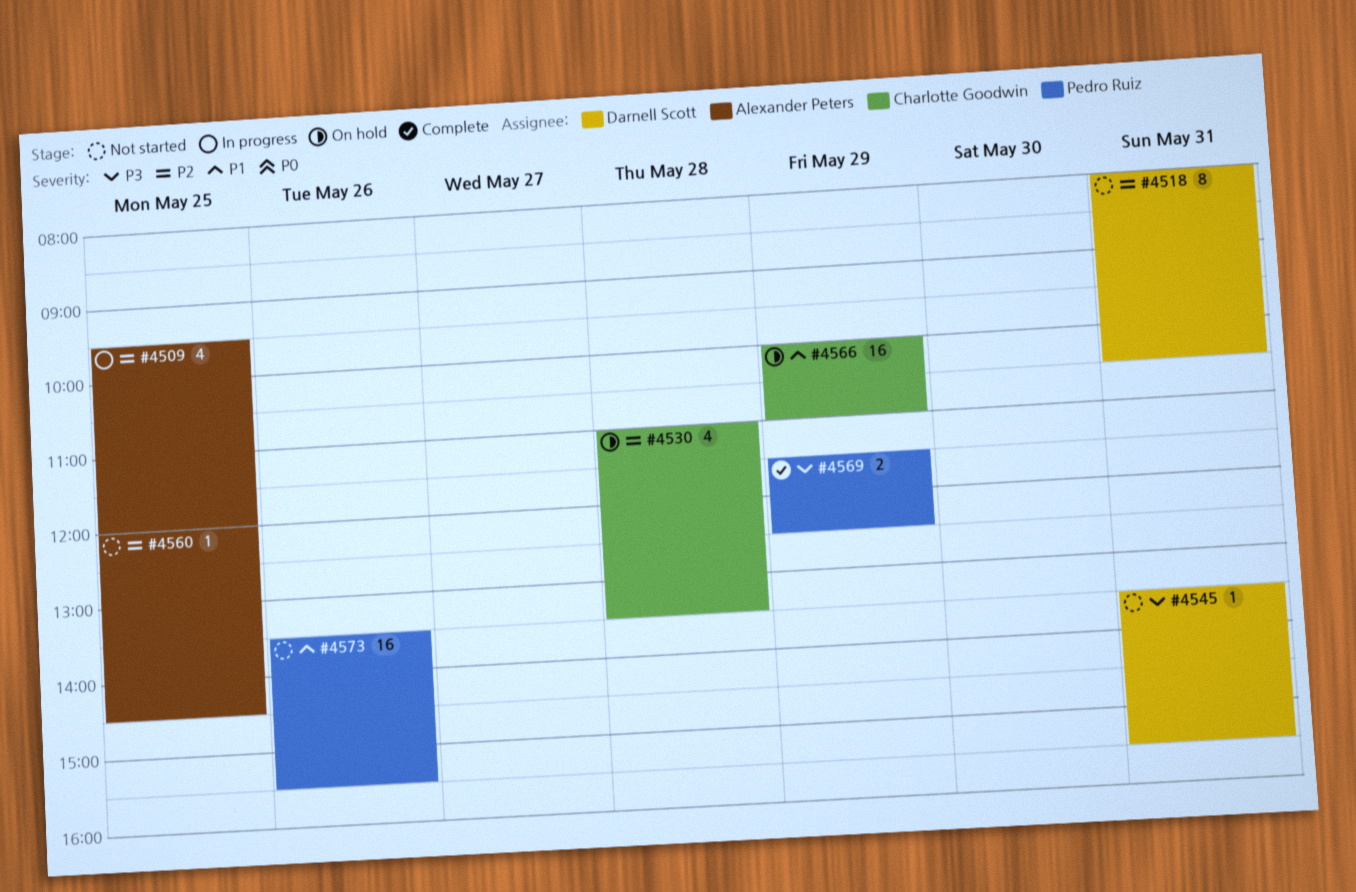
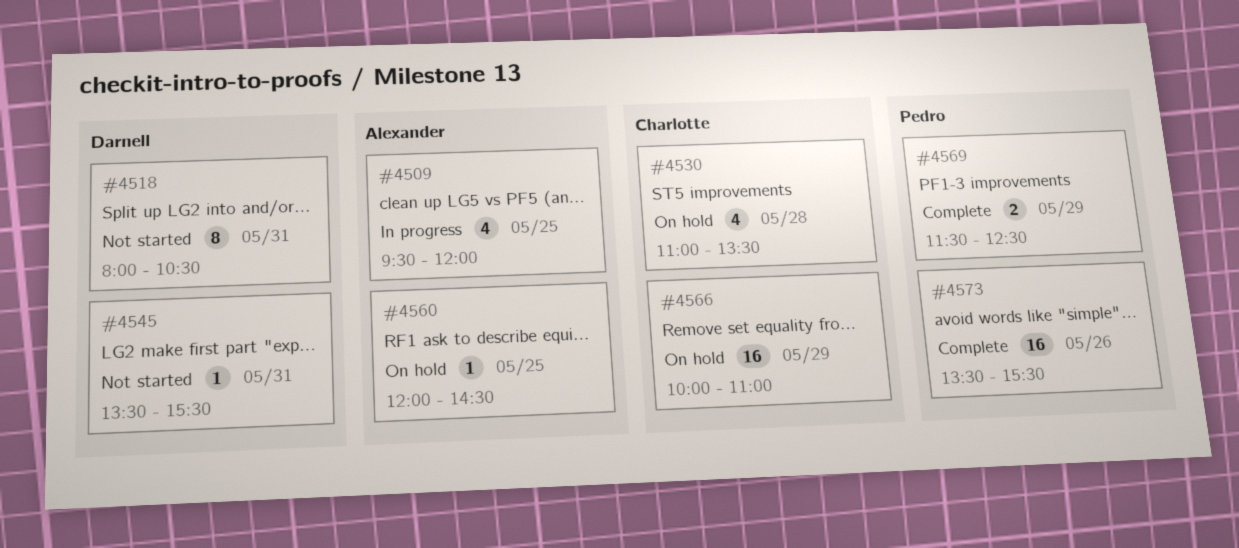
#4560, status: Not started -> On hold
#4573, status: Not started -> Complete

